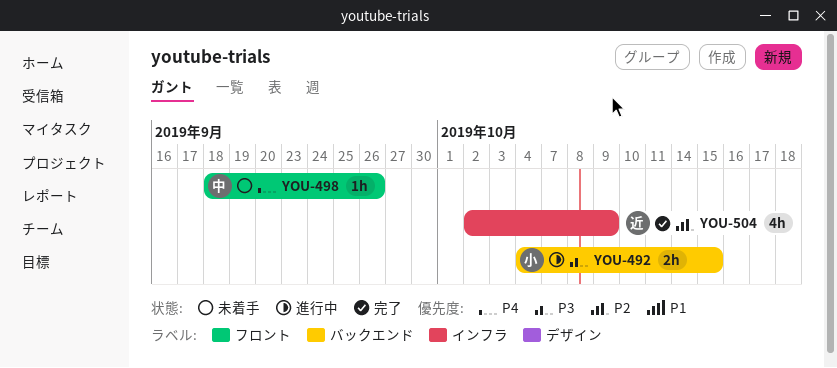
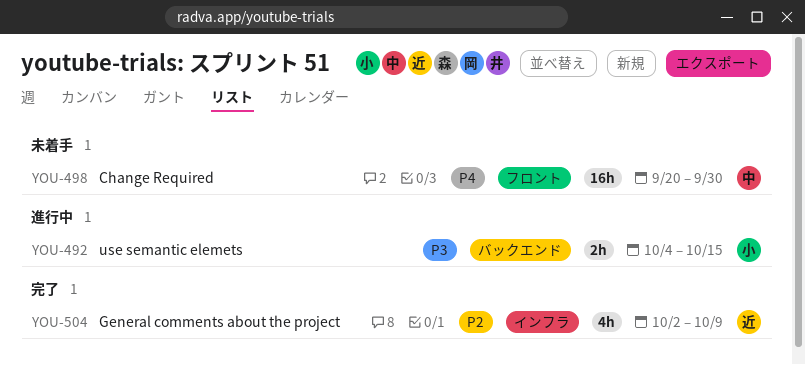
YOU-498, estimate: 1h -> 16h
YOU-498, start: Sep 18 -> Sep 20
YOU-498, due: Sep 26 -> Sep 30

